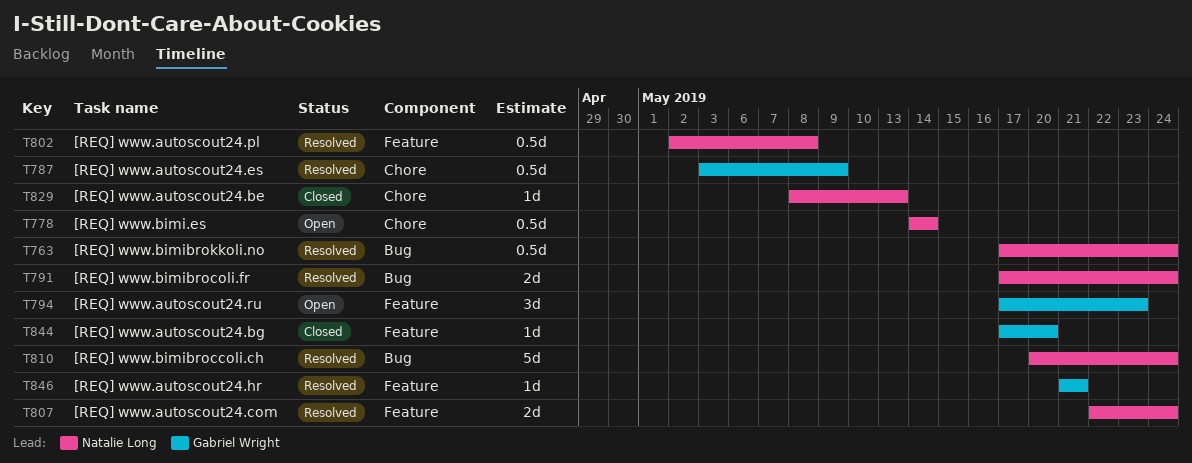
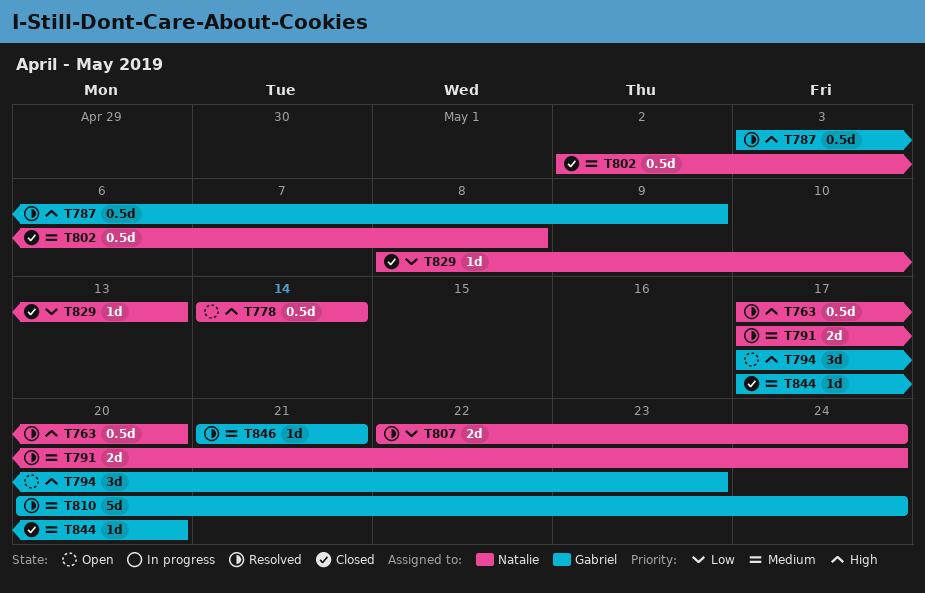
T763, due: May 24 -> May 20
T802, status: Resolved -> Closed
T810, owner: Natalie Long -> Gabriel Wright

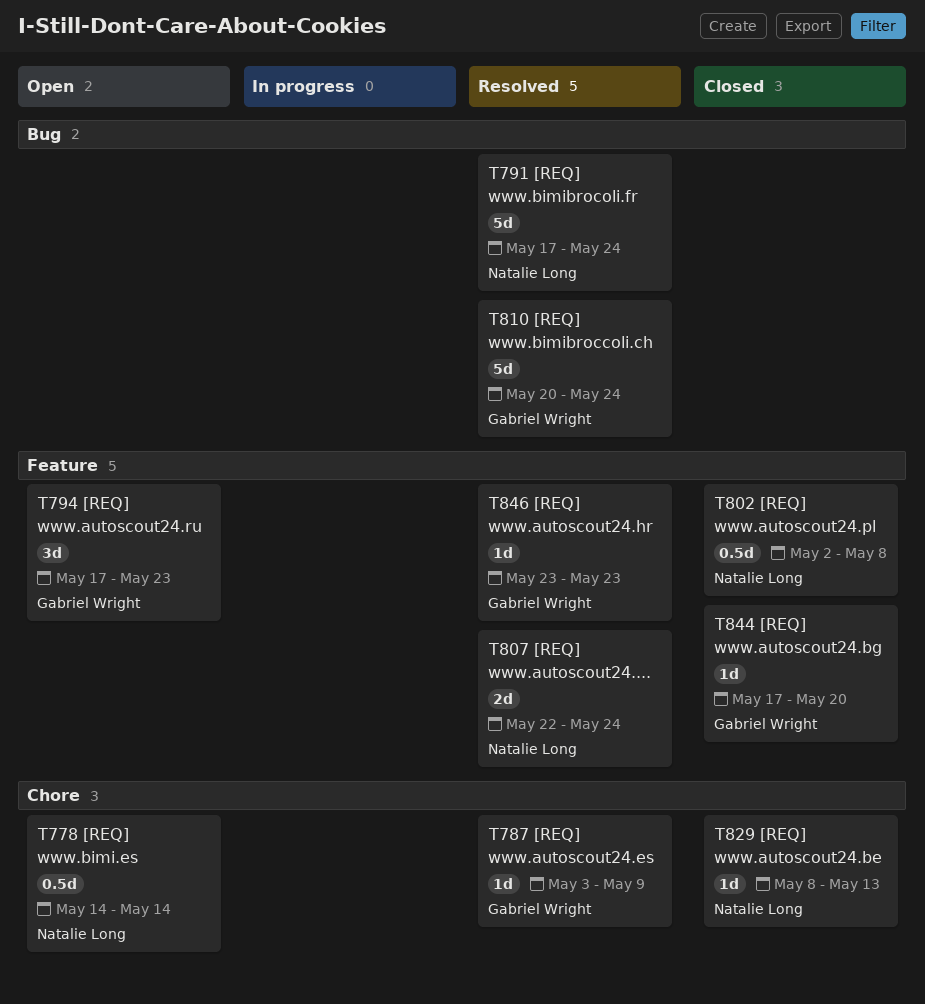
T763: present -> none
T787, estimate: 0.5d -> 1d
T791, estimate: 2d -> 5d
T846, start: May 21 -> May 23
T846, due: May 21 -> May 23

